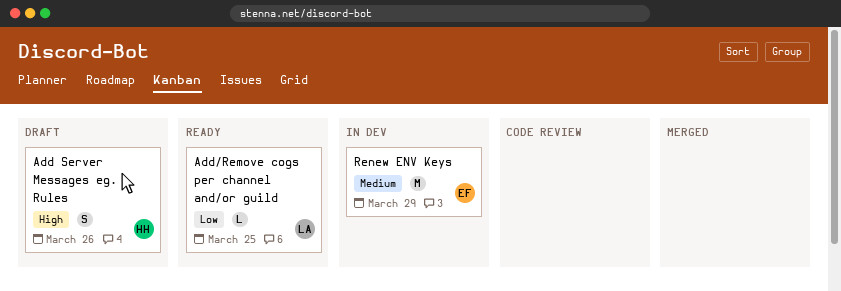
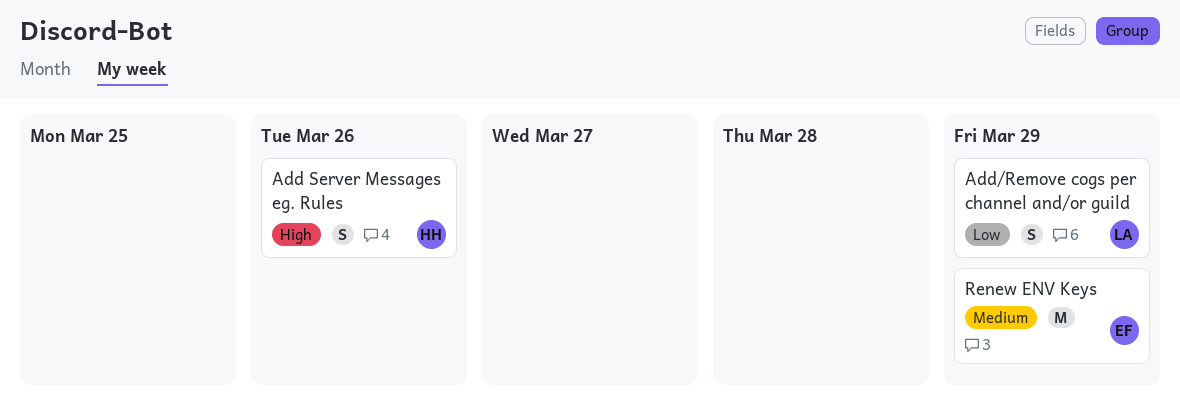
Add/Remove cogs per channel and/or guild, estimate: L -> S
Add/Remove cogs per channel and/or guild, due: Mar 25 -> Mar 29

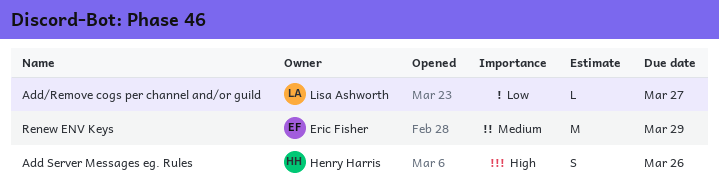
Add/Remove cogs per channel and/or guild, estimate: S -> L
Add/Remove cogs per channel and/or guild, due: Mar 29 -> Mar 27

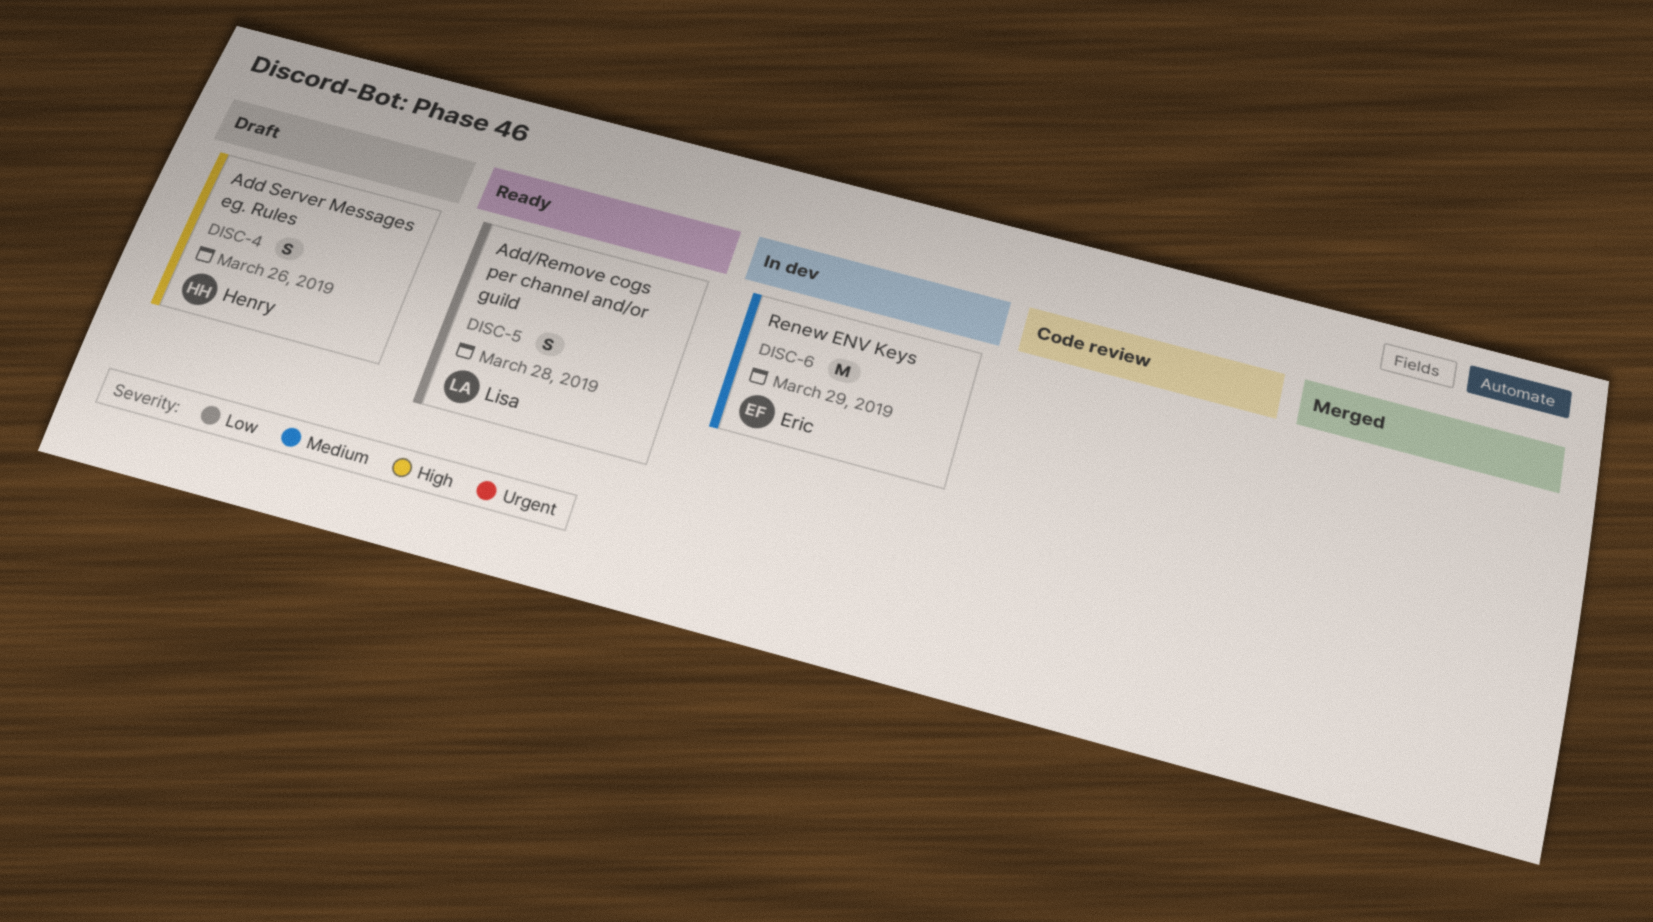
Add/Remove cogs per channel and/or guild, estimate: L -> S
Add/Remove cogs per channel and/or guild, due: Mar 27 -> Mar 28

